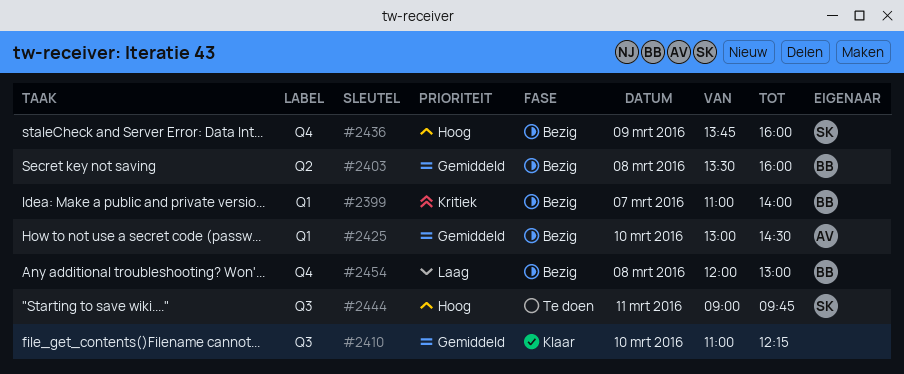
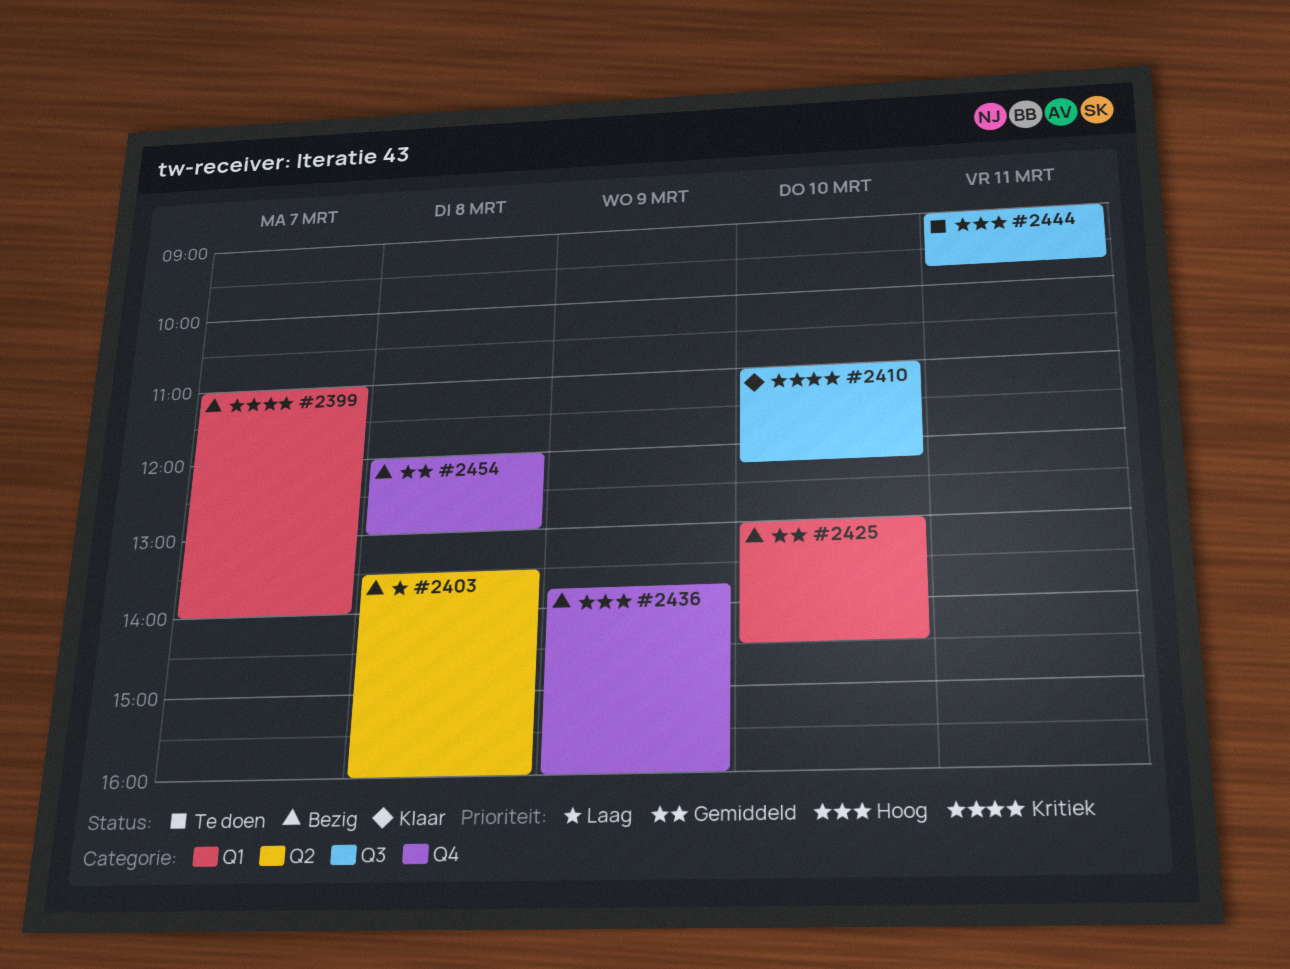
#2403, priority: Gemiddeld -> Laag
#2410, priority: Gemiddeld -> Kritiek
#2454, priority: Laag -> Gemiddeld

